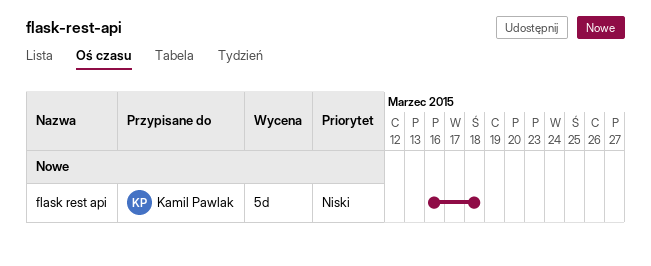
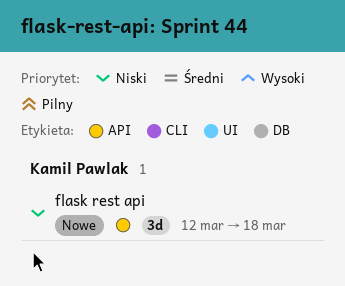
flask rest api, estimate: 5d -> 3d
flask rest api, start: Mar 16 -> Mar 12

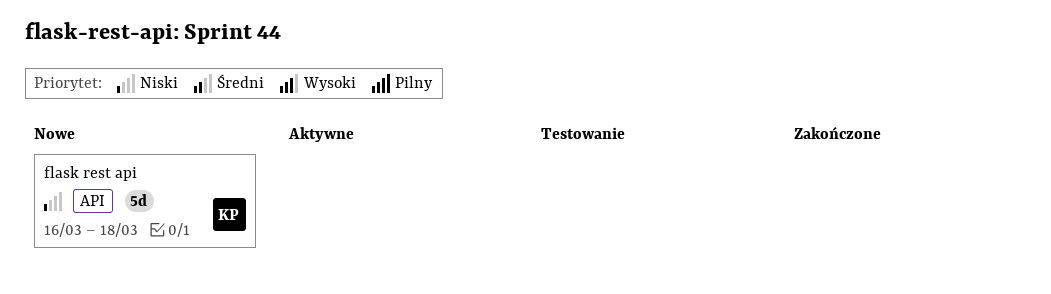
flask rest api, estimate: 3d -> 5d
flask rest api, start: Mar 12 -> Mar 16

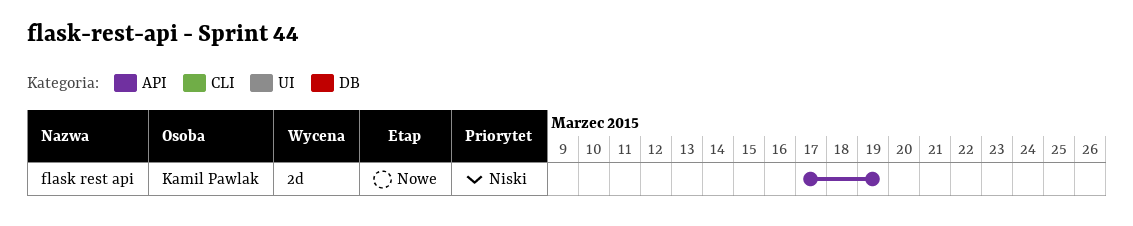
flask rest api, estimate: 5d -> 2d
flask rest api, start: Mar 16 -> Mar 17
flask rest api, due: Mar 18 -> Mar 19

